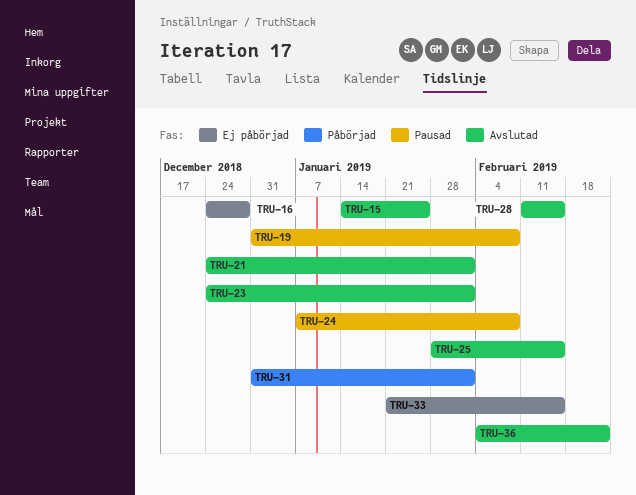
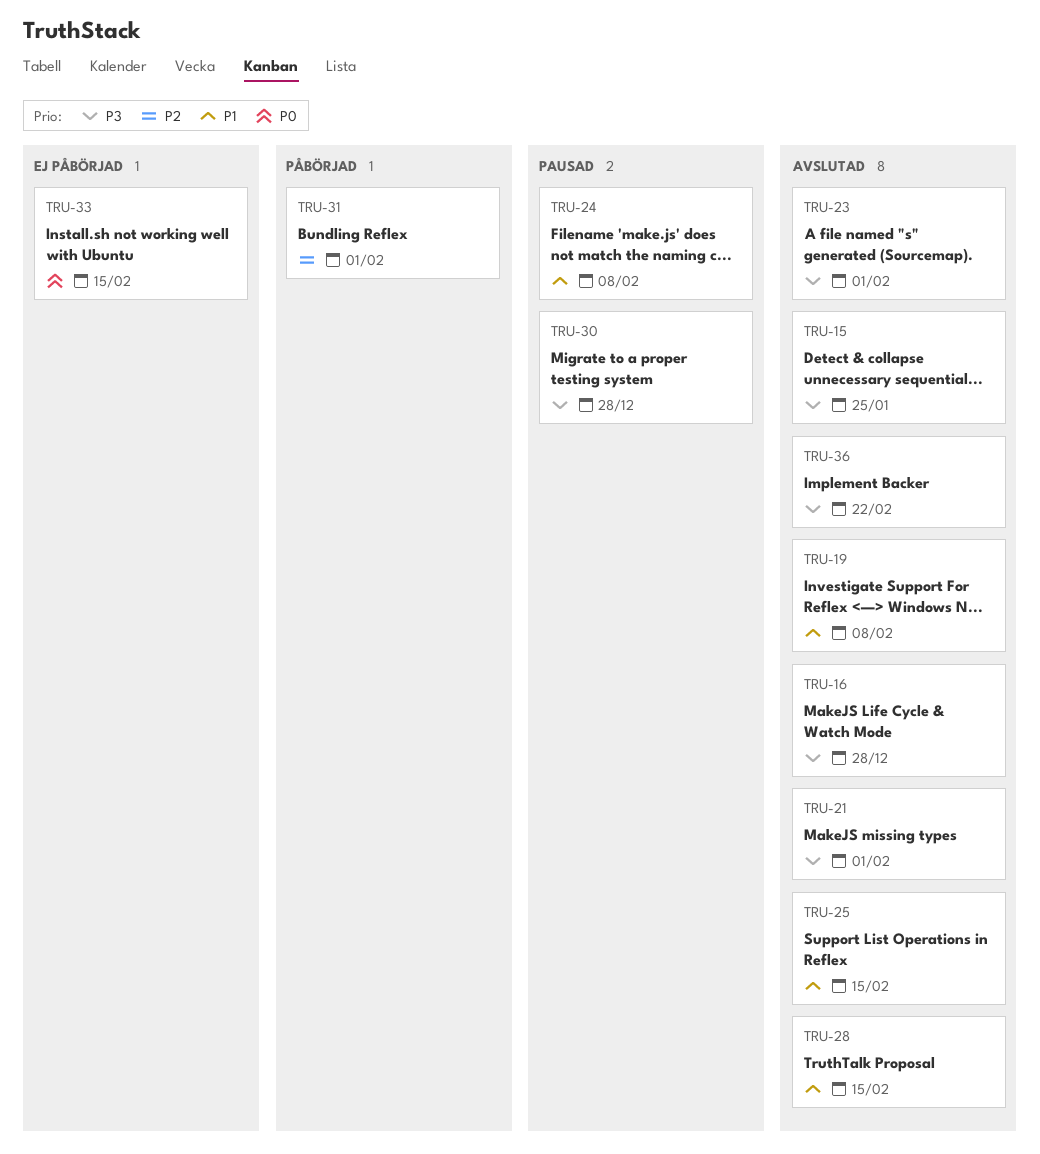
TRU-16, status: Ej påbörjad -> Avslutad
TRU-19, status: Pausad -> Avslutad
TRU-30: none -> present

